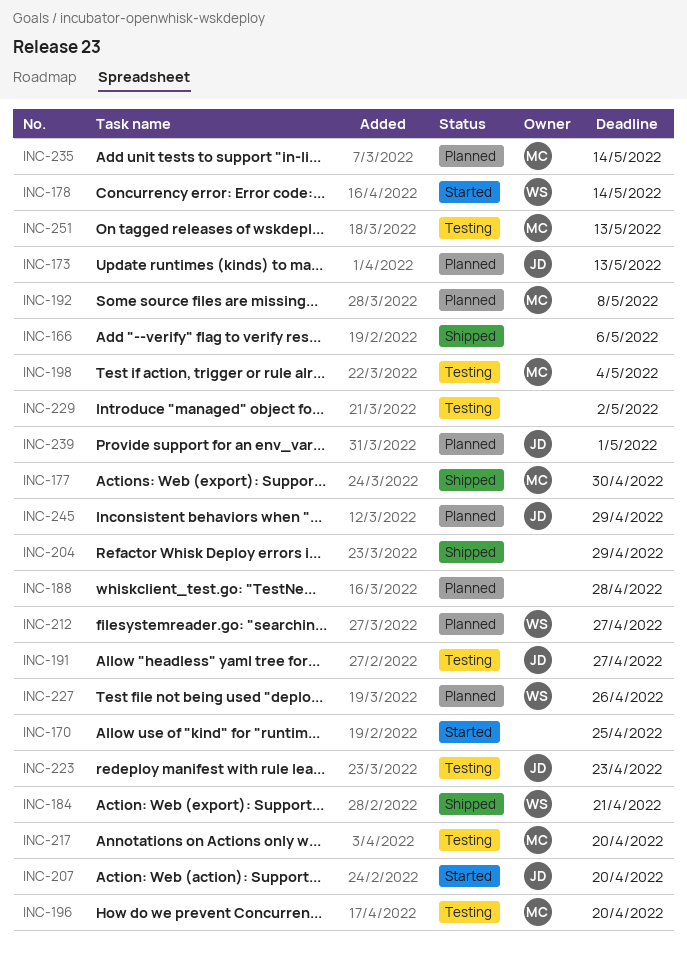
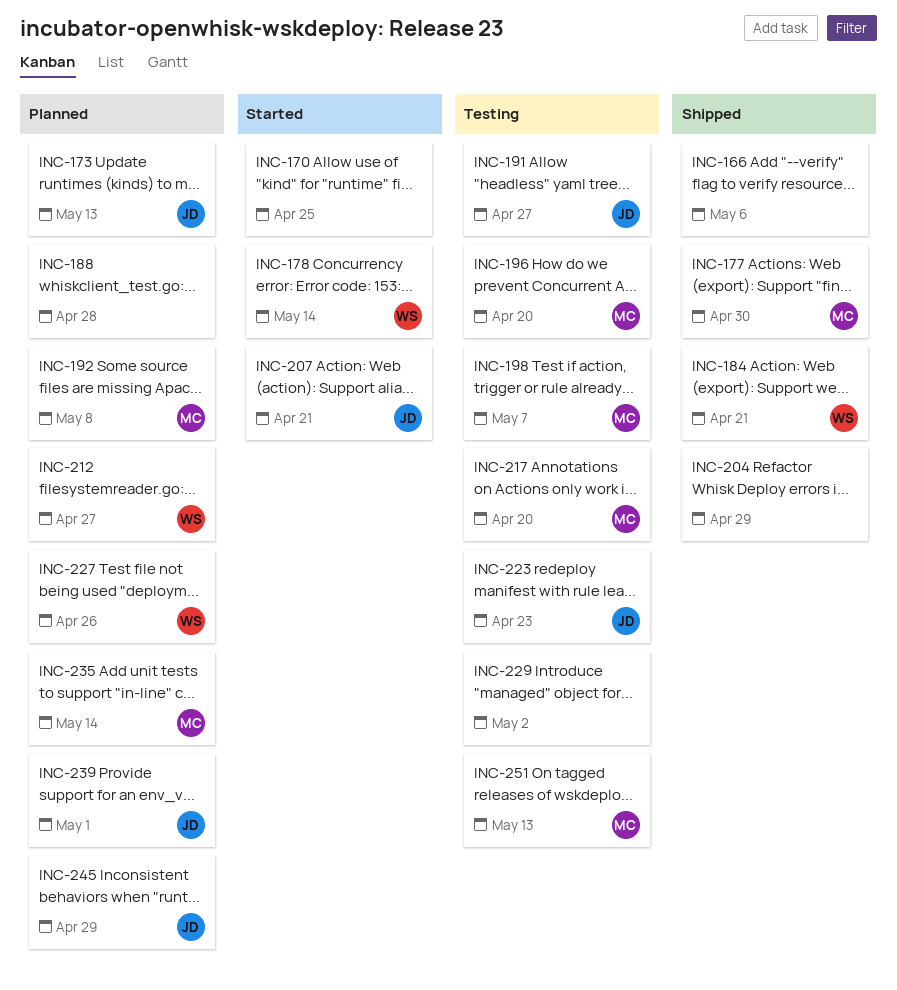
INC-198, due: May 4 -> May 7
INC-207, due: Apr 20 -> Apr 21

